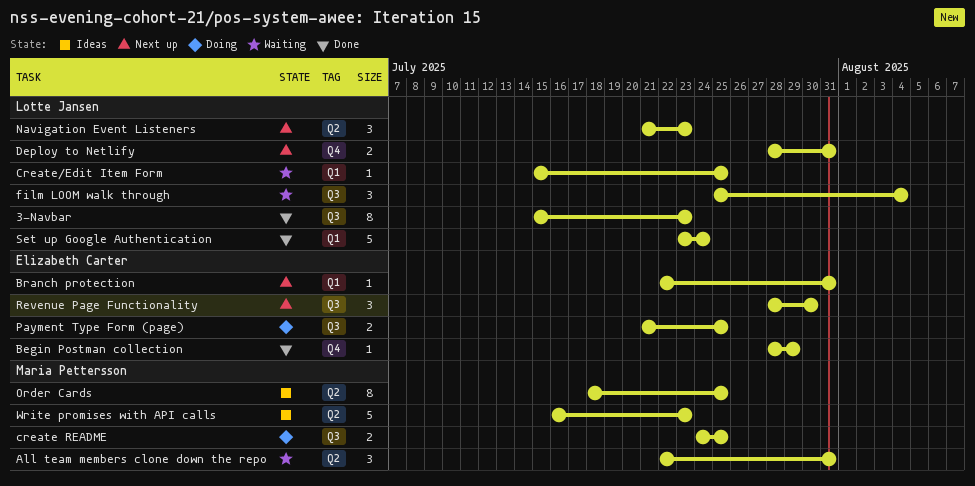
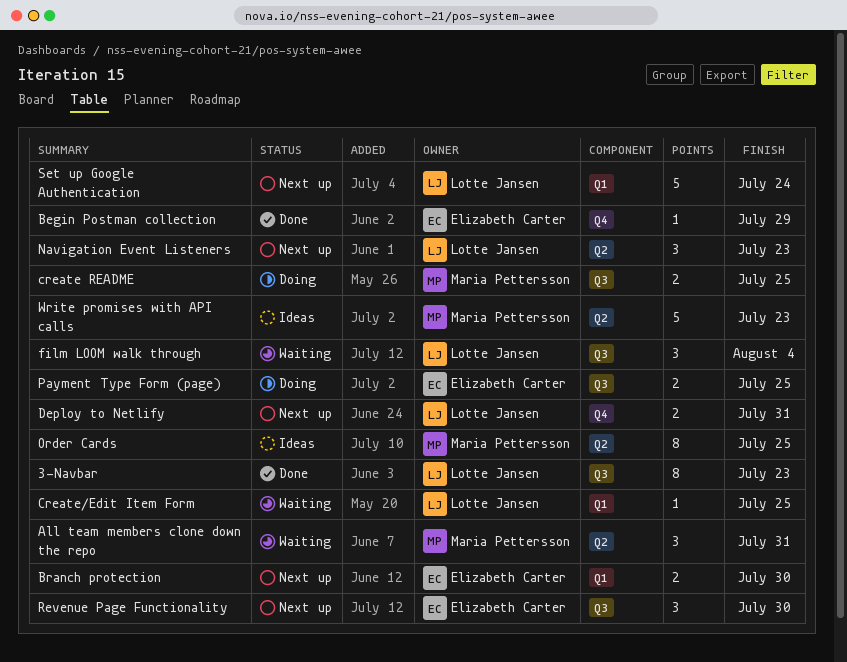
Branch protection, estimate: 1 -> 2
Branch protection, due: Jul 31 -> Jul 30
Set up Google Authentication, status: Done -> Next up

